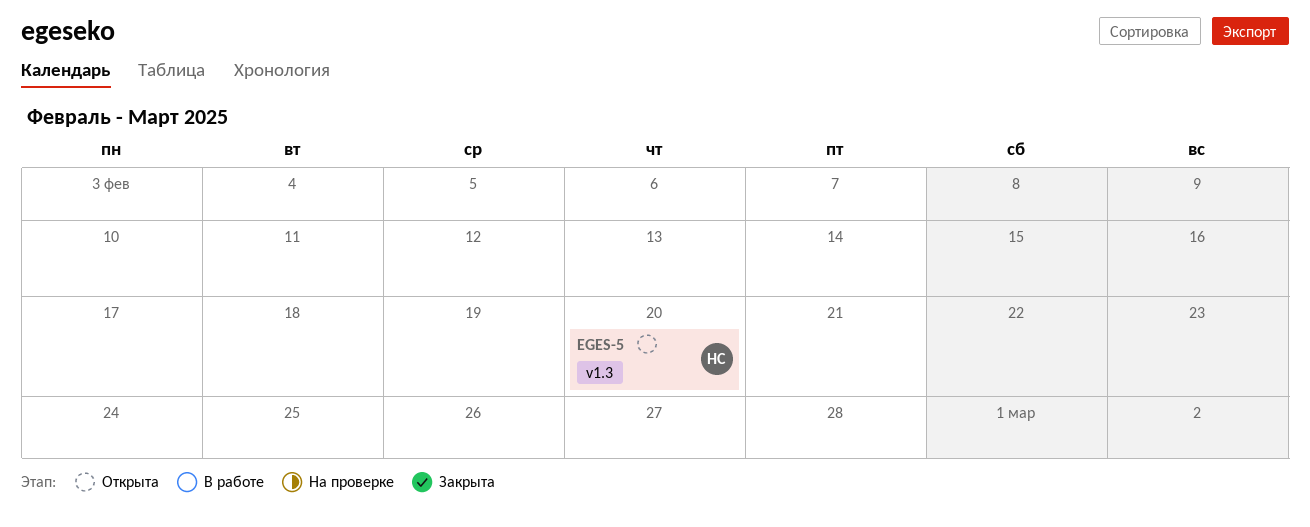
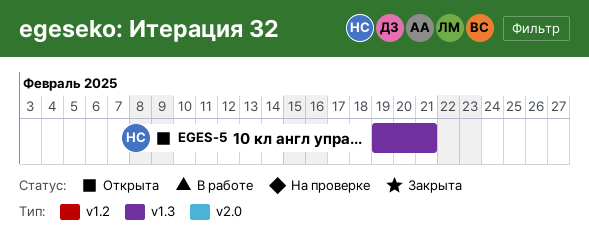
EGES-5, due: Feb 20 -> Feb 21

